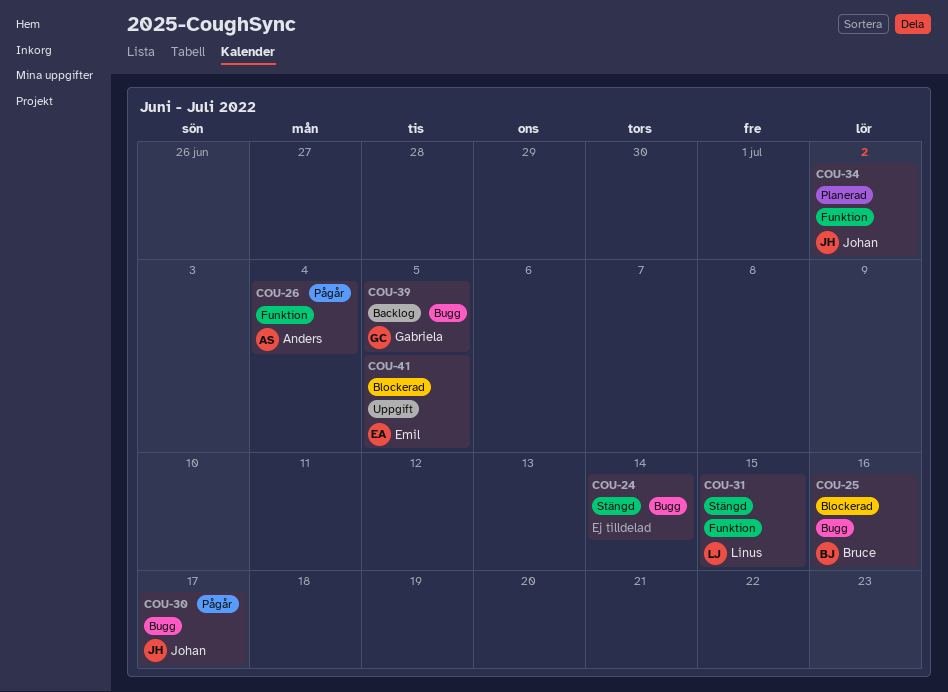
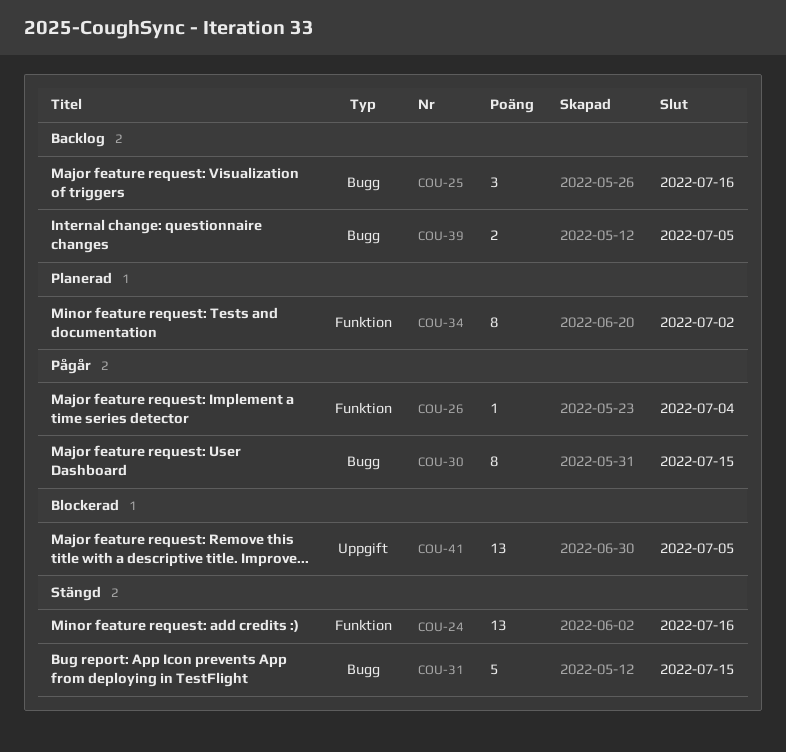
COU-24, label: Bugg -> Funktion
COU-24, due: Jul 14 -> Jul 16
COU-25, status: Blockerad -> Backlog
COU-30, due: Jul 17 -> Jul 15
COU-31, label: Funktion -> Bugg

